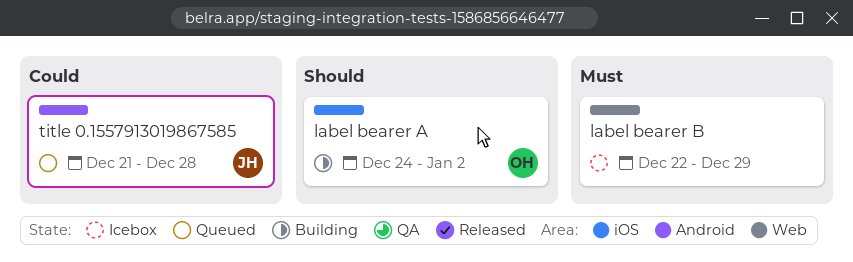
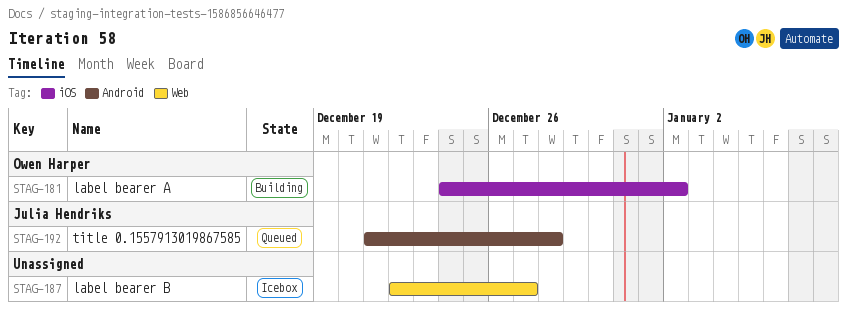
label bearer B, due: Dec 29 -> Dec 27

